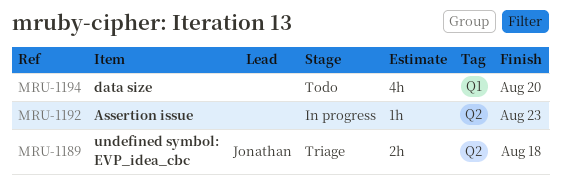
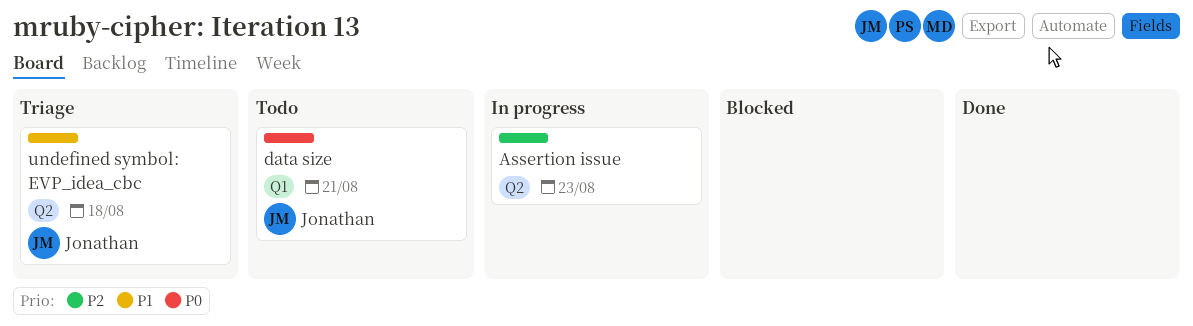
data size, owner: none -> Jonathan
data size, due: Aug 20 -> Aug 21

